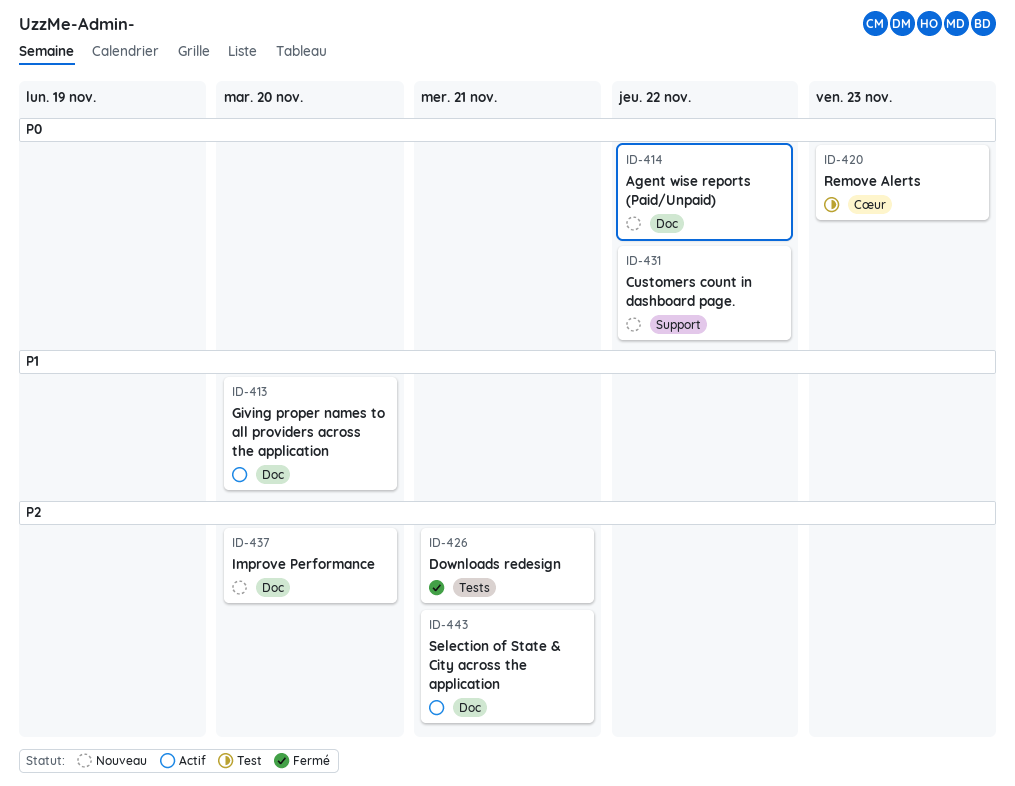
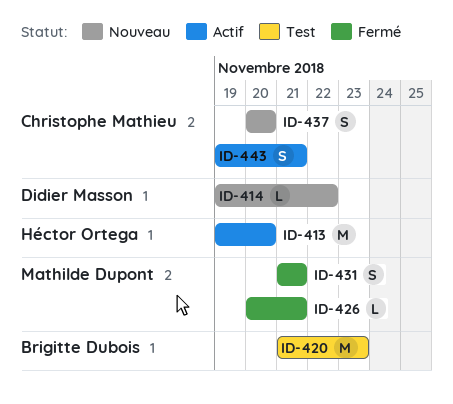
ID-431, status: Nouveau -> Fermé
ID-431, due: Nov 22 -> Nov 21

